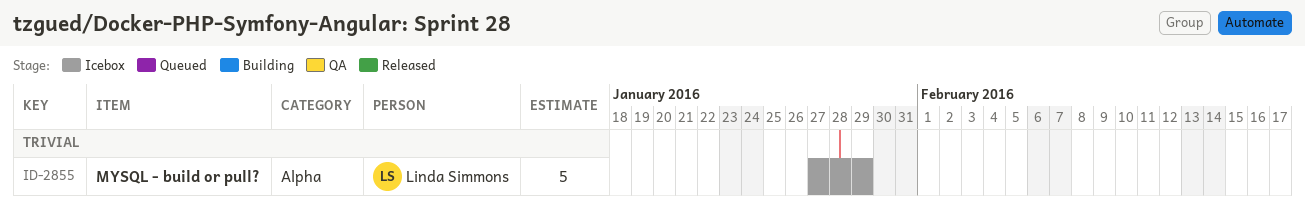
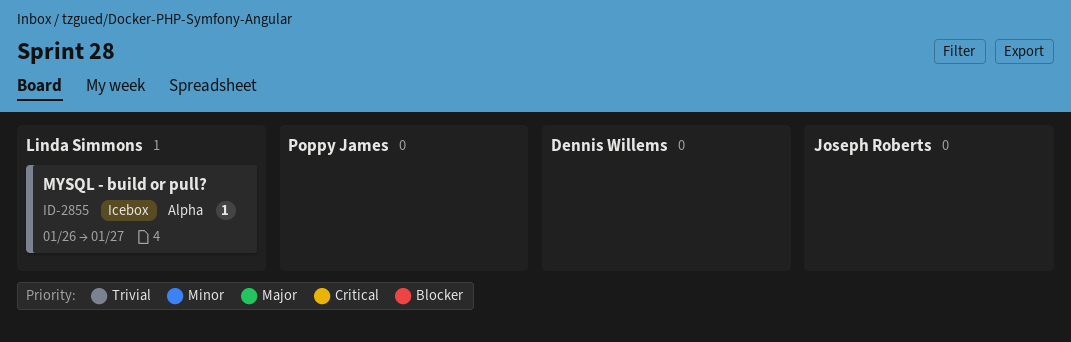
ID-2855, estimate: 5 -> 1
ID-2855, start: Jan 27 -> Jan 26
ID-2855, due: Jan 29 -> Jan 27

